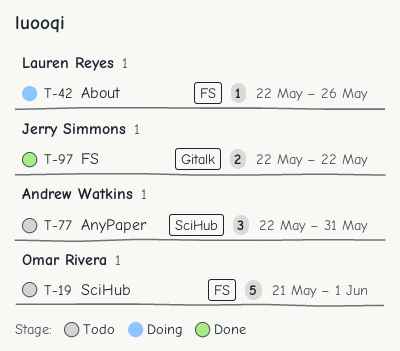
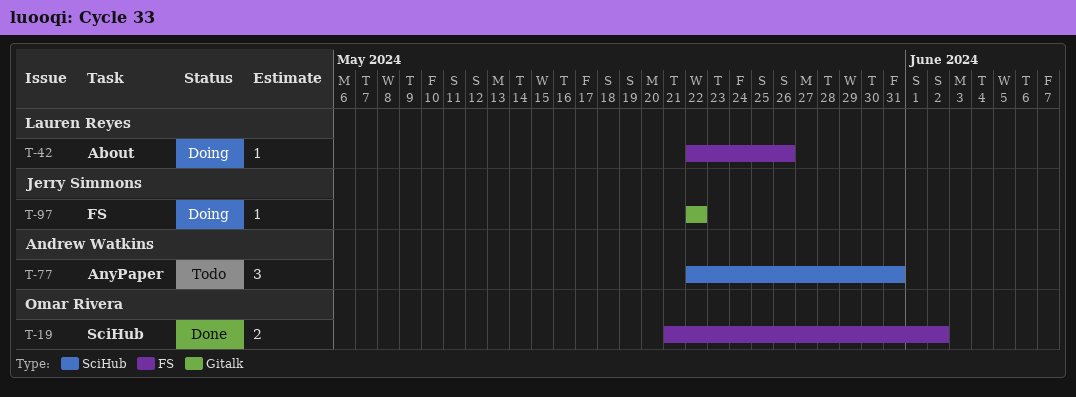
T-19, status: Todo -> Done
T-19, estimate: 5 -> 2
T-19, due: Jun 1 -> Jun 2
T-97, status: Done -> Doing
T-97, estimate: 2 -> 1

